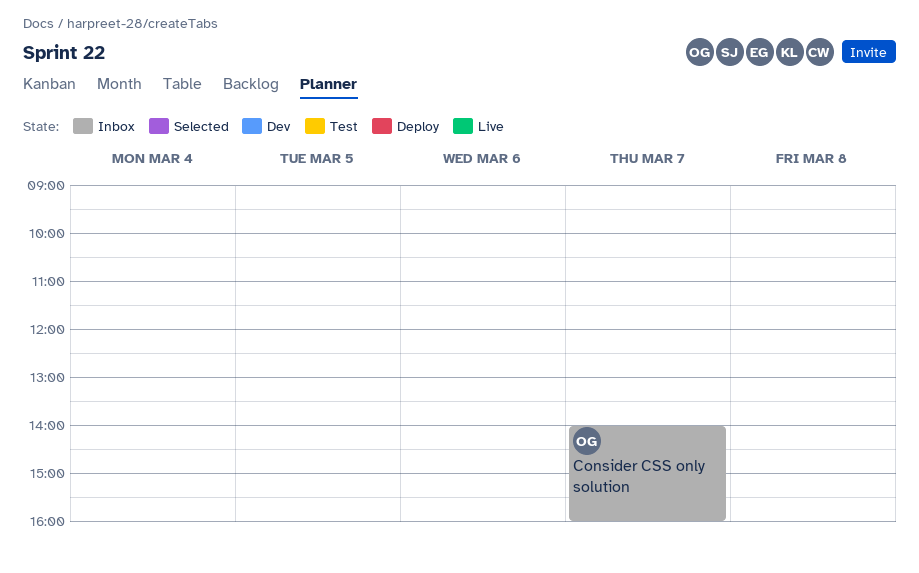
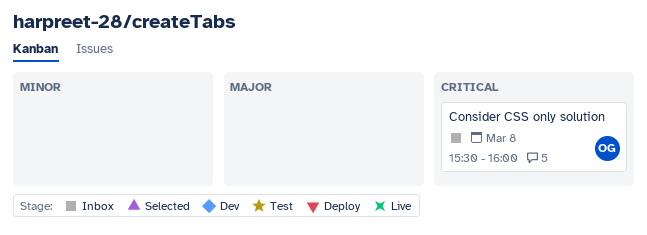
Consider CSS only solution, day: Mar 7 -> Mar 8
Consider CSS only solution, begins: 14:00 -> 15:30

